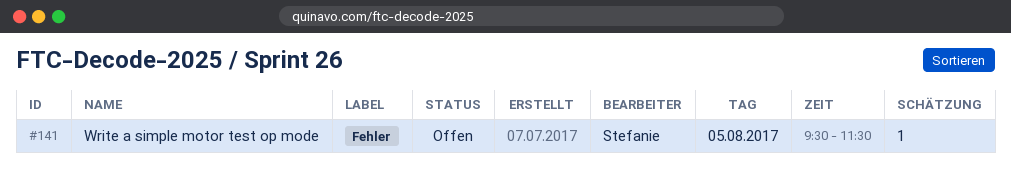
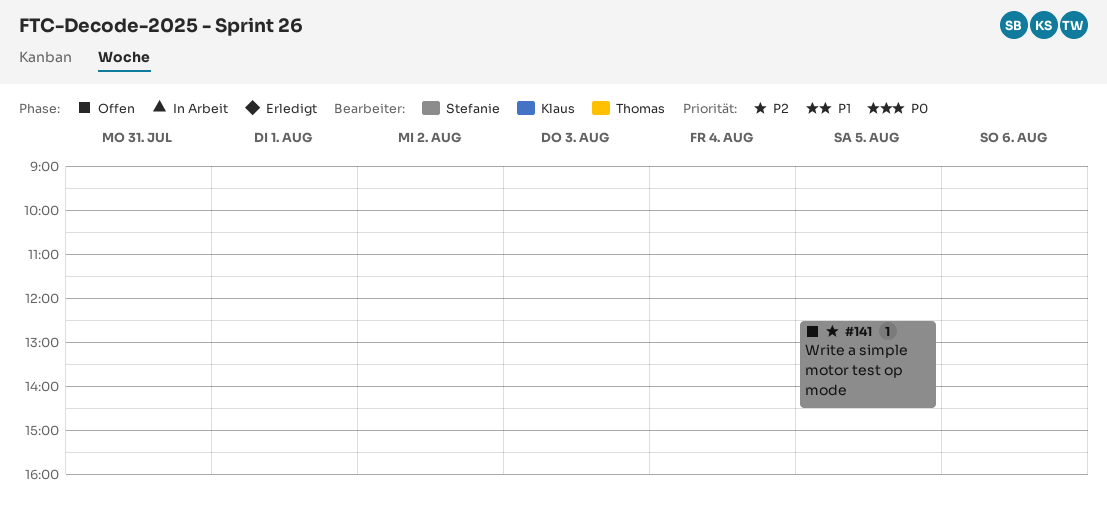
#141, begins: 09:30 -> 12:30
#141, ends: 11:30 -> 14:30

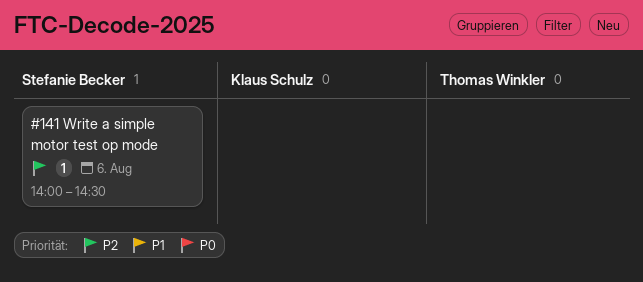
#141, day: Aug 5 -> Aug 6
#141, begins: 12:30 -> 14:00

